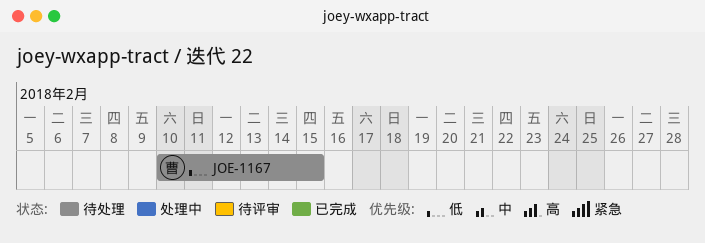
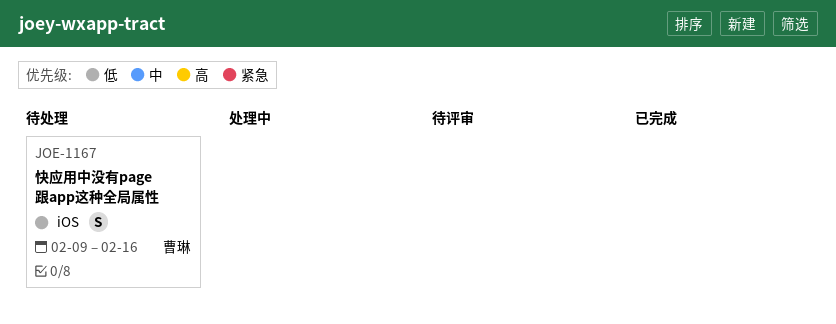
JOE-1167, start: Feb 10 -> Feb 9
JOE-1167, due: Feb 15 -> Feb 16

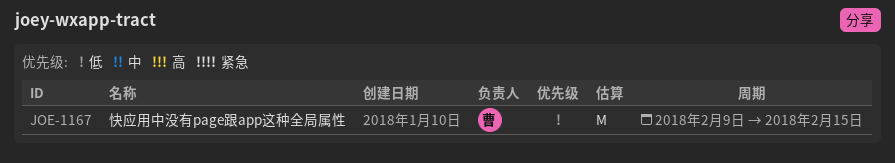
JOE-1167, estimate: S -> M
JOE-1167, due: Feb 16 -> Feb 15

